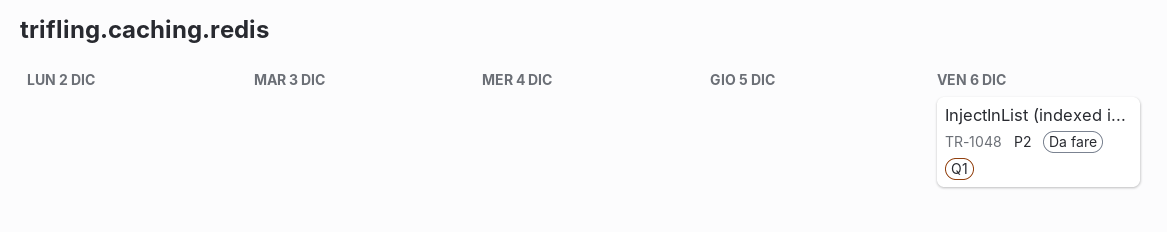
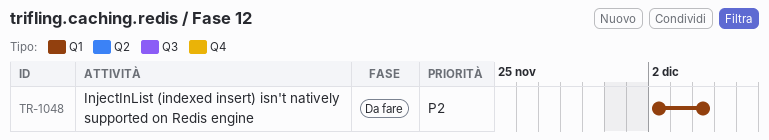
TR-1048, due: Dec 6 -> Dec 4

